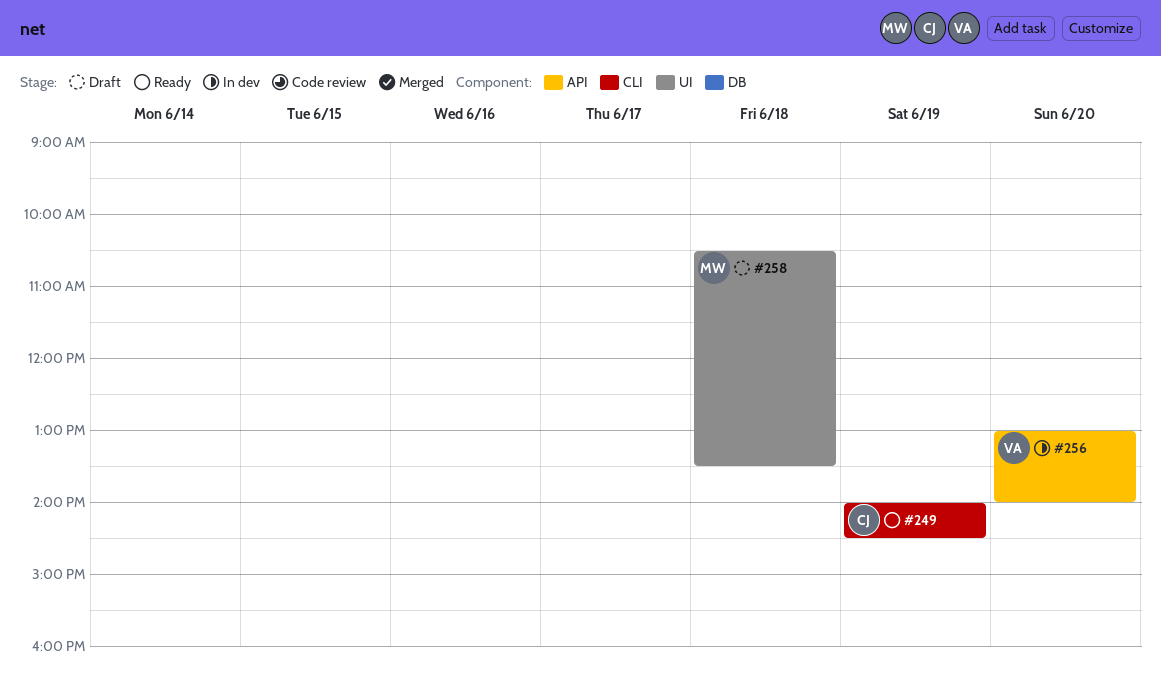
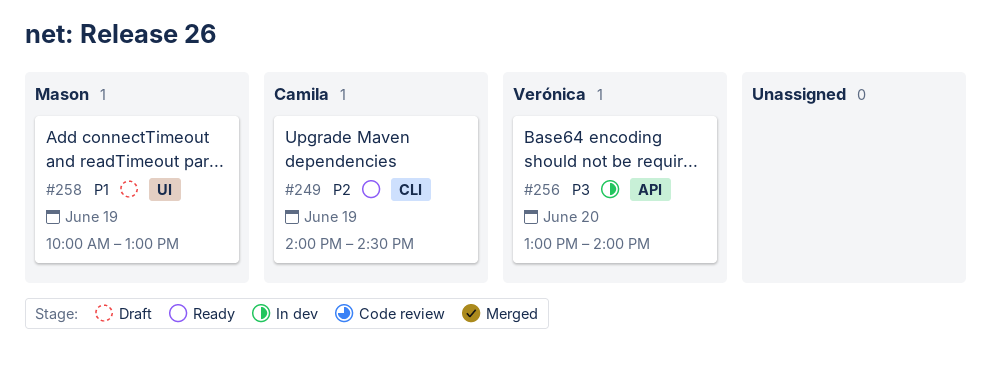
#258, day: Jun 18 -> Jun 19
#258, begins: 10:30 -> 10:00
#258, ends: 13:30 -> 13:00

